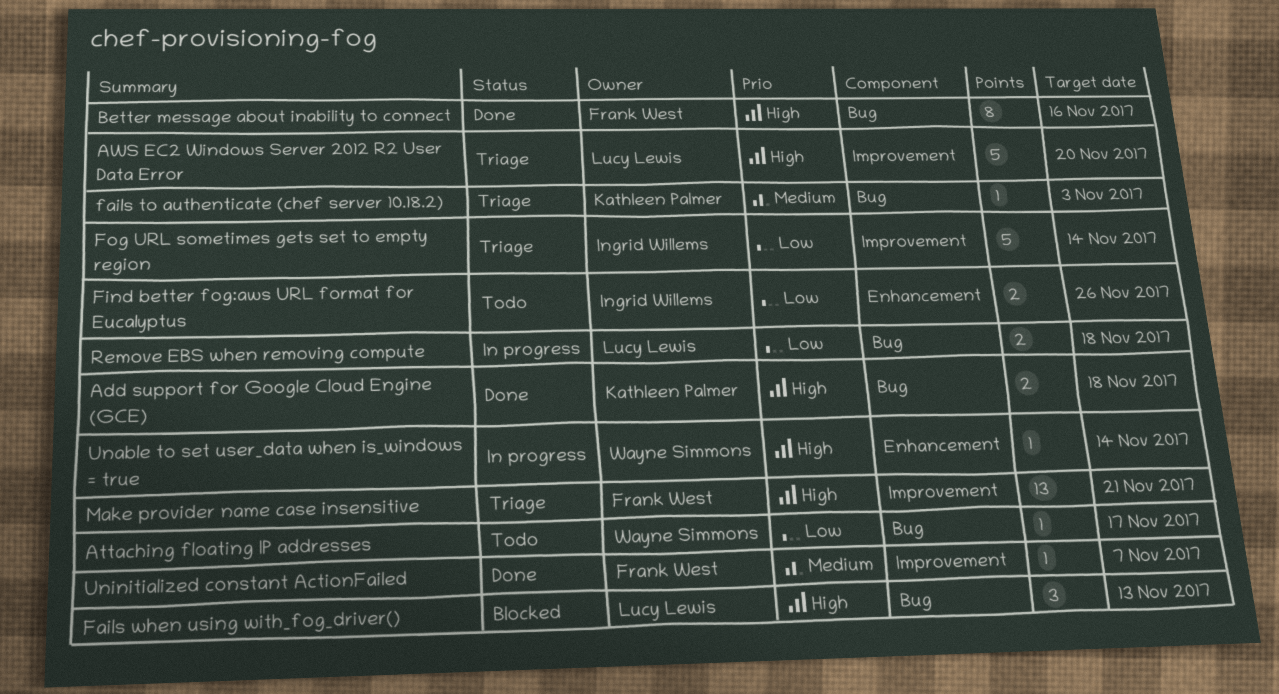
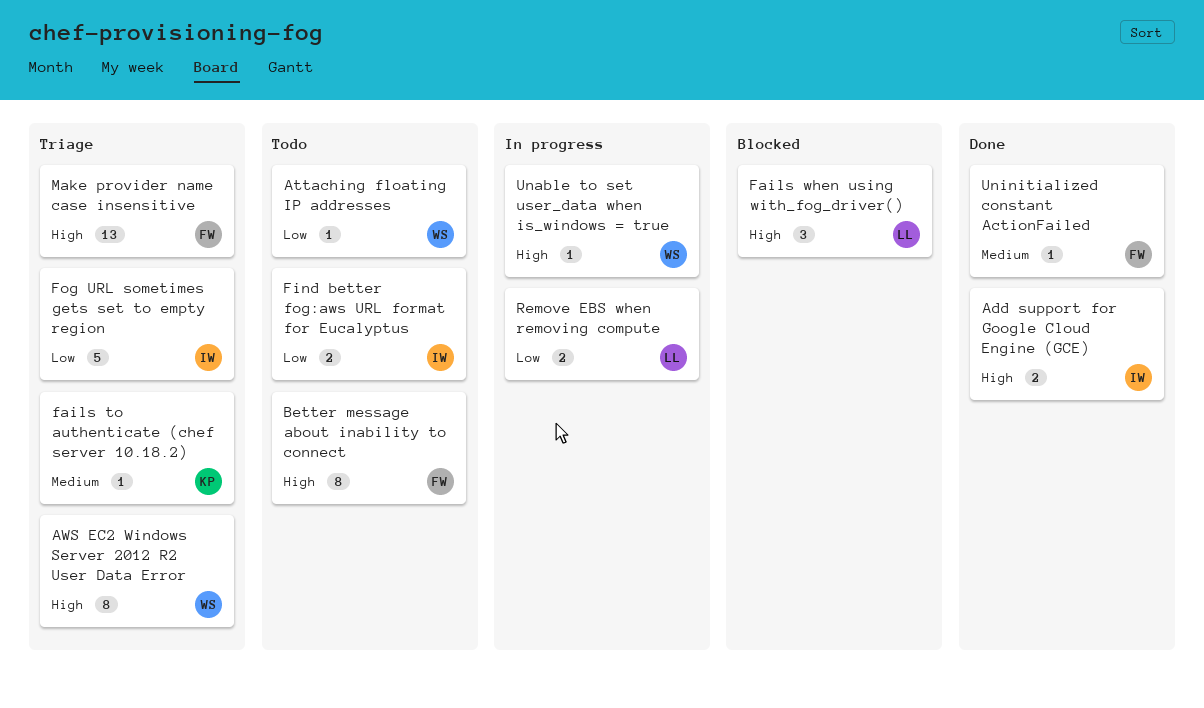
Add support for Google Cloud Engine (GCE), owner: Kathleen Palmer -> Ingrid Willems
AWS EC2 Windows Server 2012 R2 User Data Error, owner: Lucy Lewis -> Wayne Simmons
AWS EC2 Windows Server 2012 R2 User Data Error, estimate: 5 -> 8
Better message about inability to connect, status: Done -> Todo

